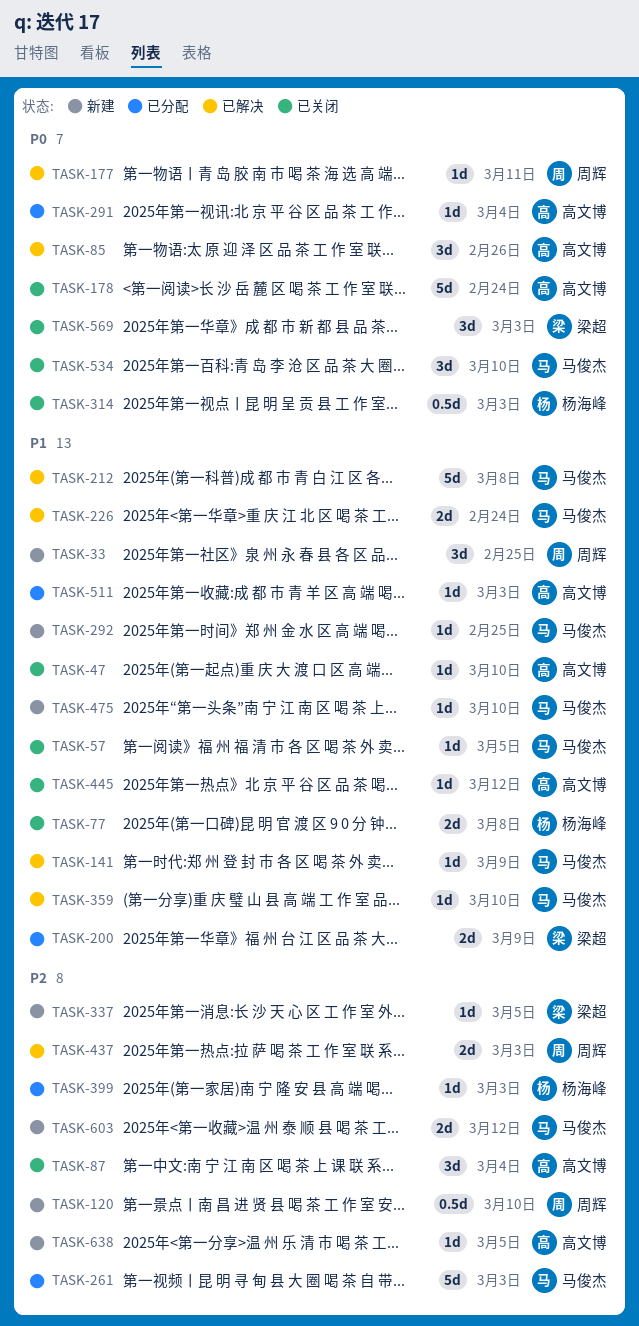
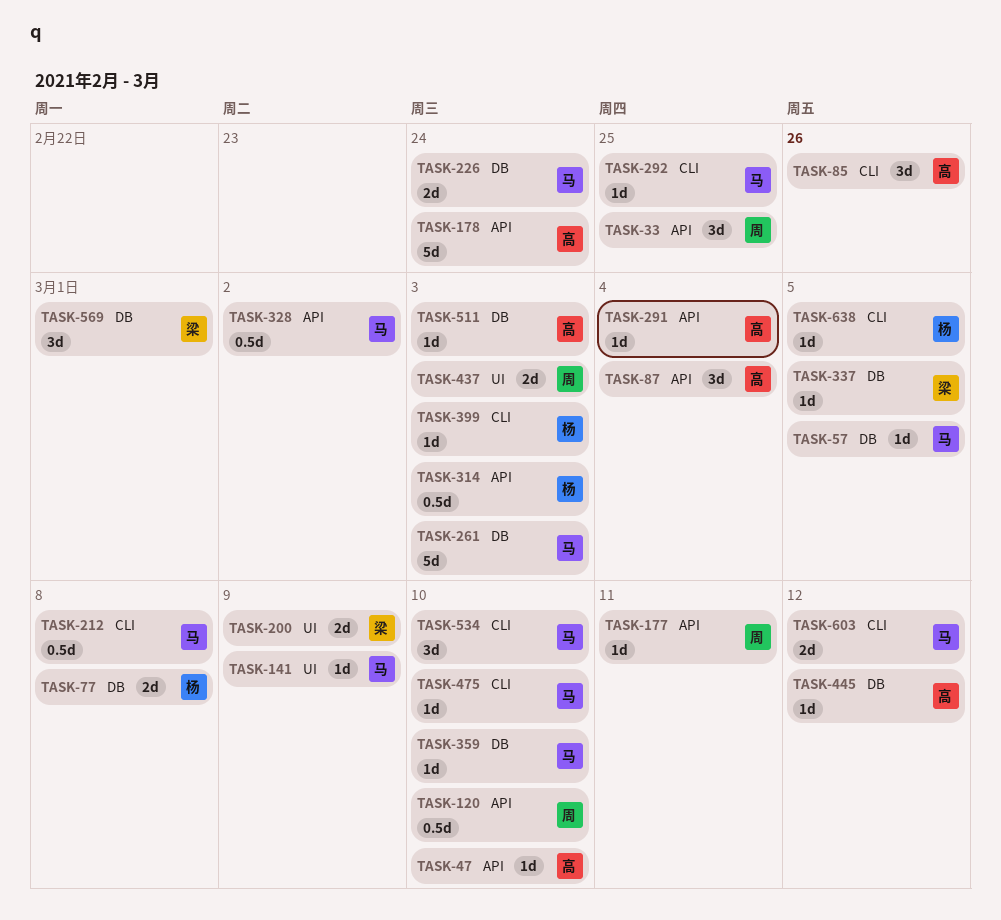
TASK-212, estimate: 5d -> 0.5d
TASK-328: none -> present
TASK-569, due: Mar 3 -> Mar 1
TASK-638, owner: 高文博 -> 杨海峰

